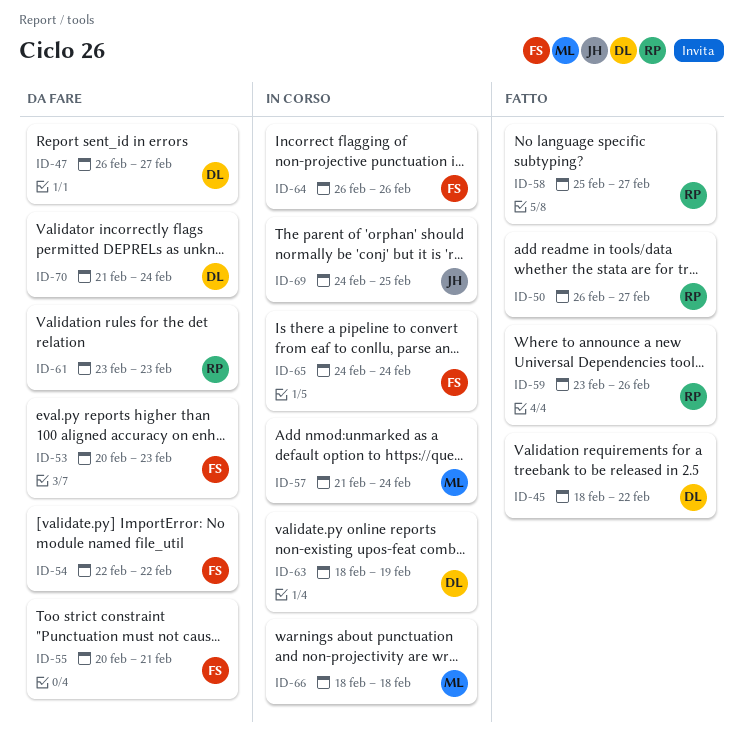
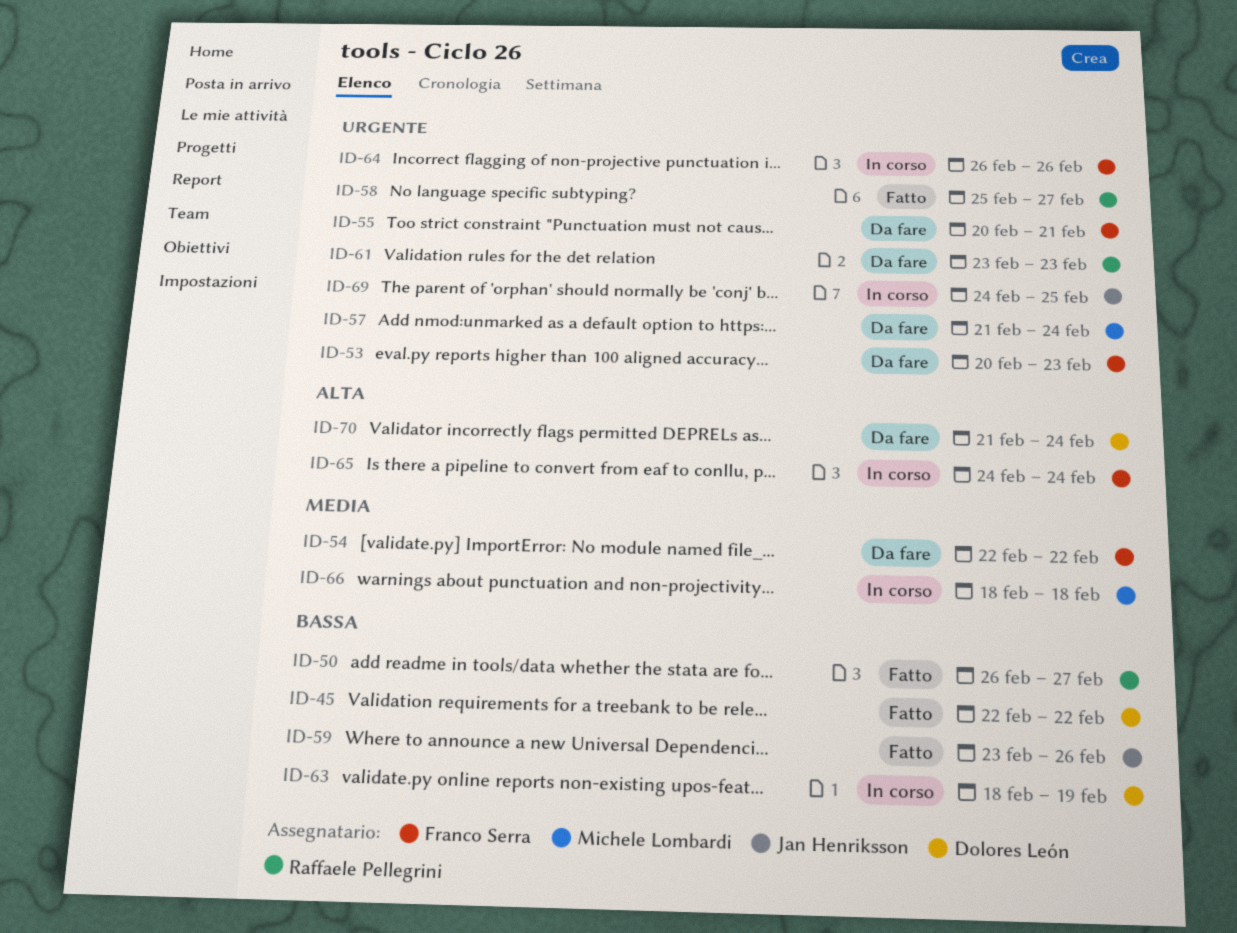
ID-45, start: Feb 18 -> Feb 22
ID-47: present -> none
ID-57, status: In corso -> Da fare
ID-59, owner: Raffaele Pellegrini -> Jan Henriksson

